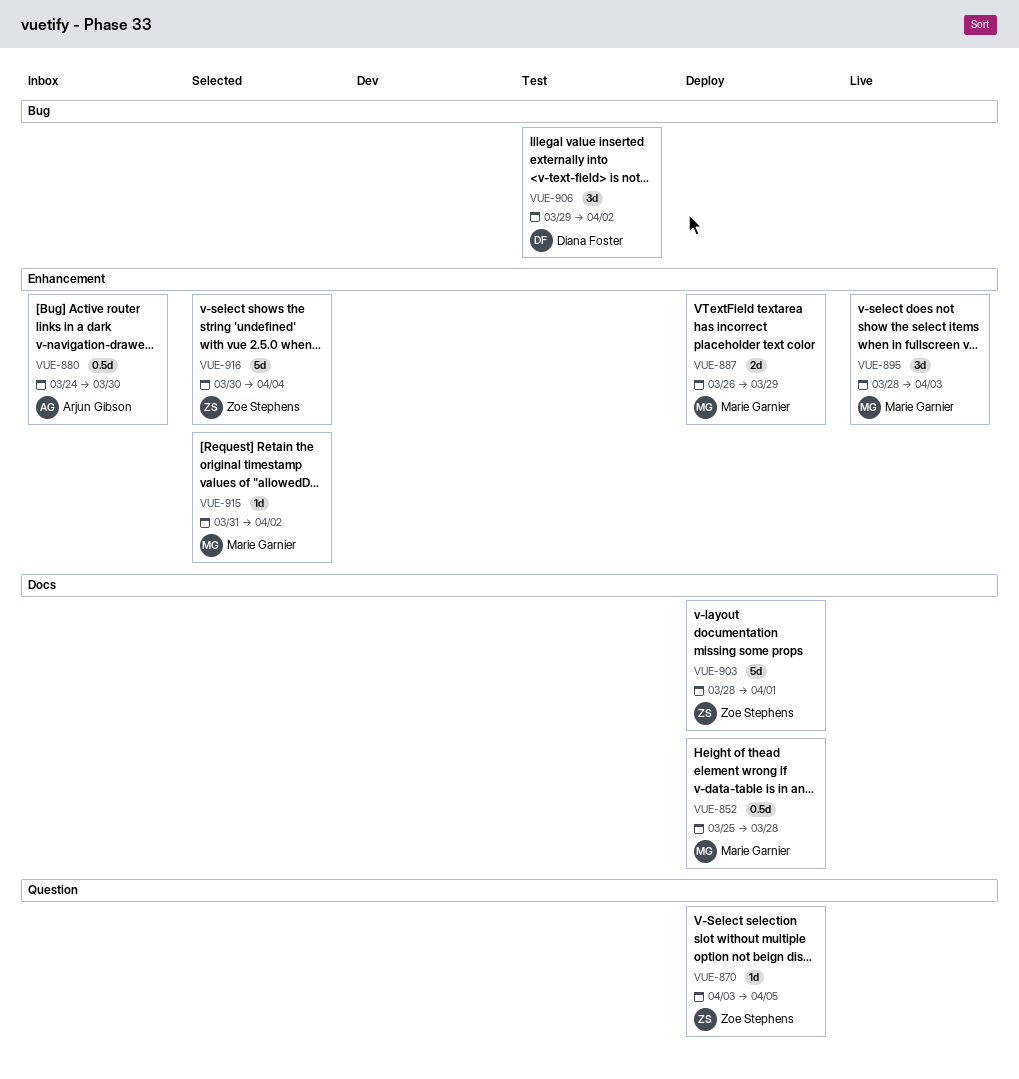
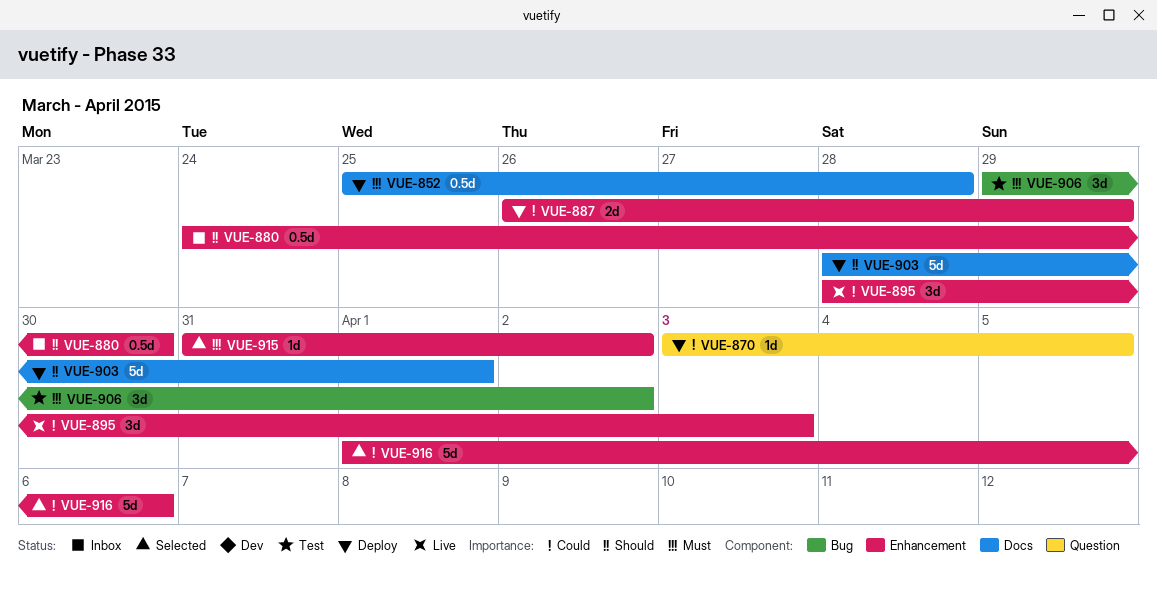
VUE-916, start: Mar 30 -> Apr 1
VUE-916, due: Apr 4 -> Apr 6

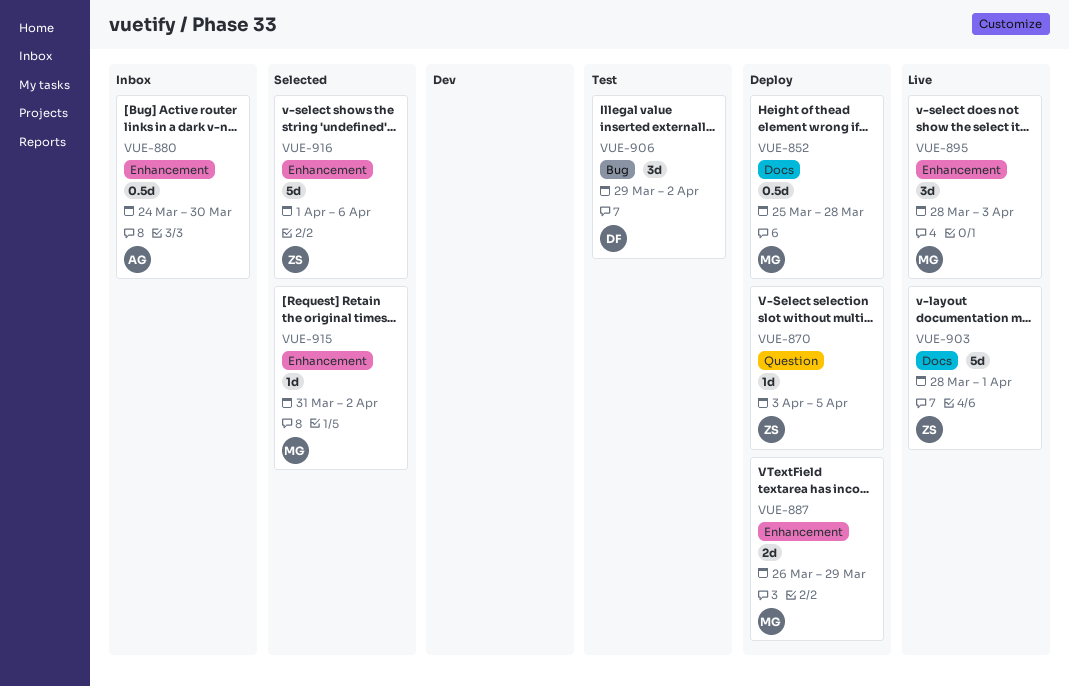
VUE-903, status: Deploy -> Live

